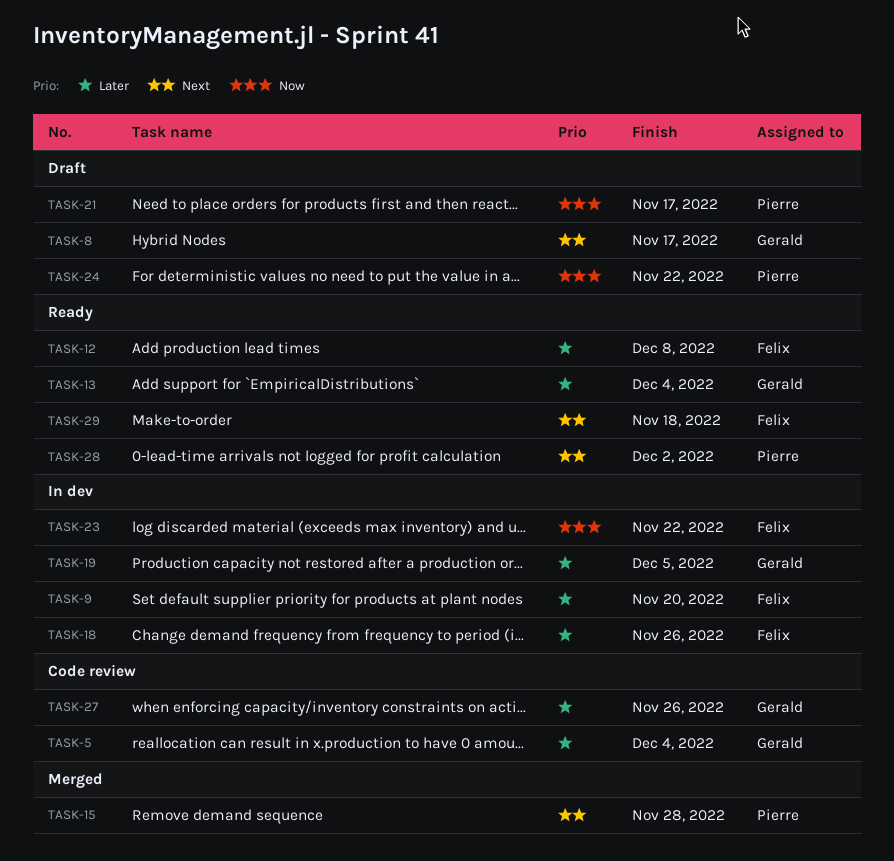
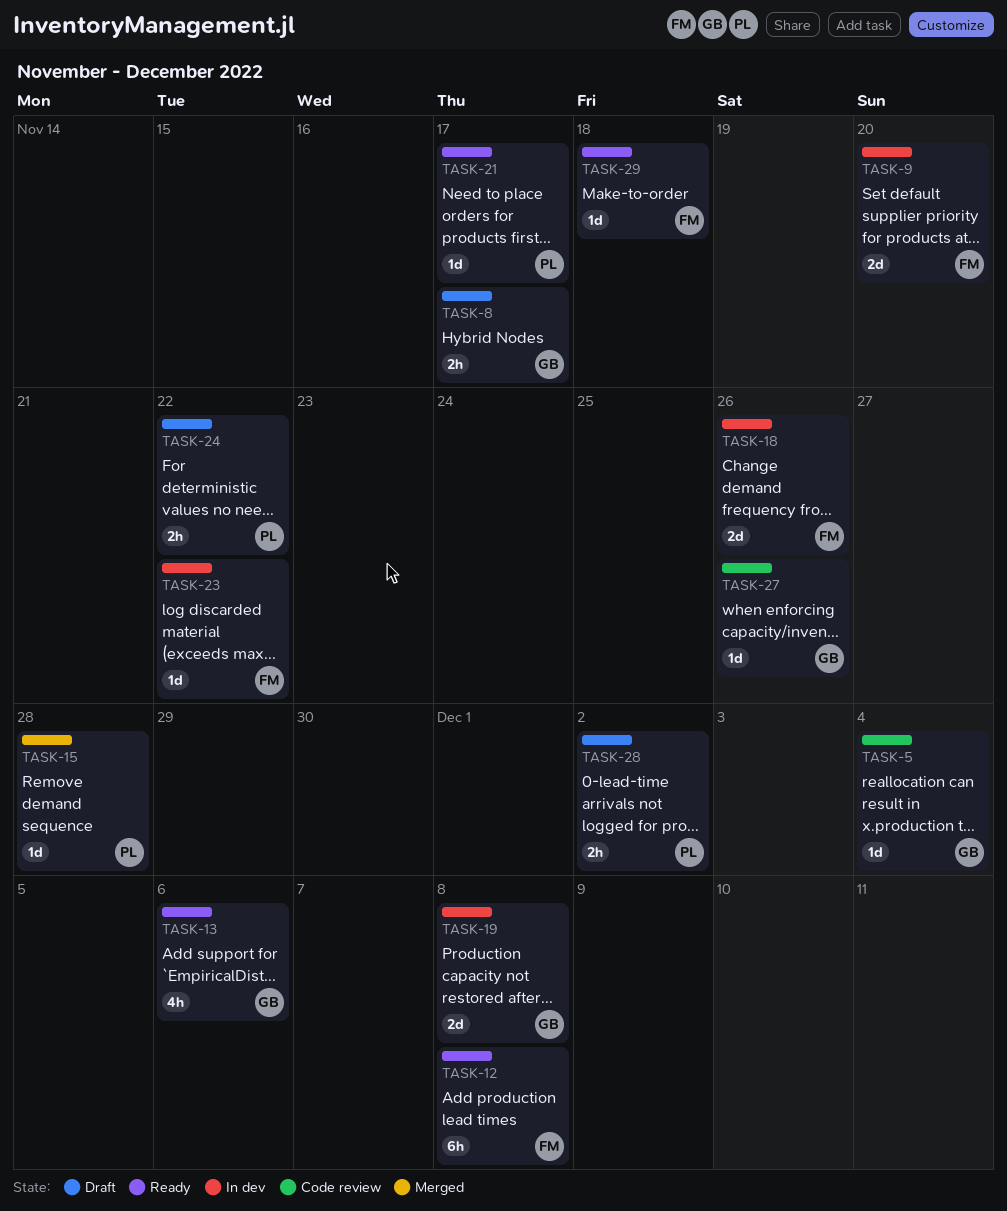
TASK-13, due: Dec 4 -> Dec 6
TASK-19, due: Dec 5 -> Dec 8
TASK-21, status: Draft -> Ready
TASK-28, status: Ready -> Draft

